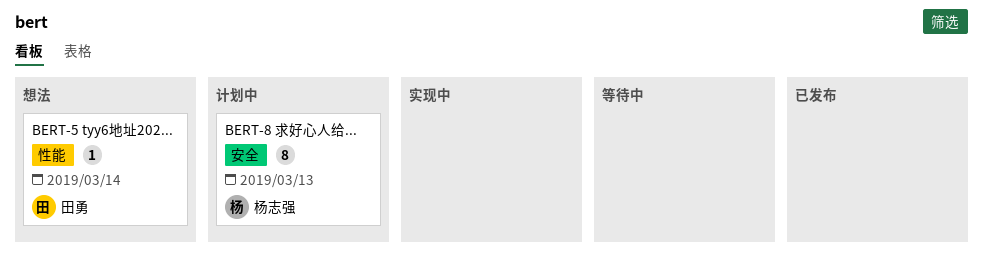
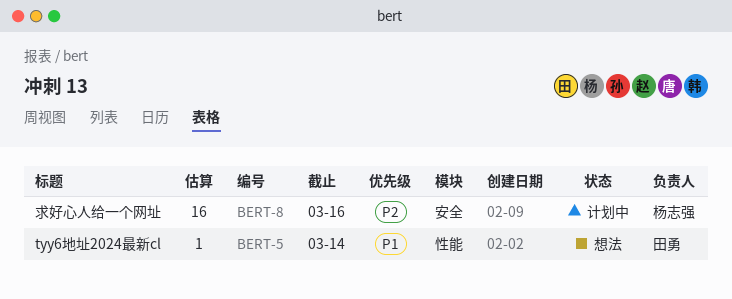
BERT-8, estimate: 8 -> 16
BERT-8, due: Mar 13 -> Mar 16

